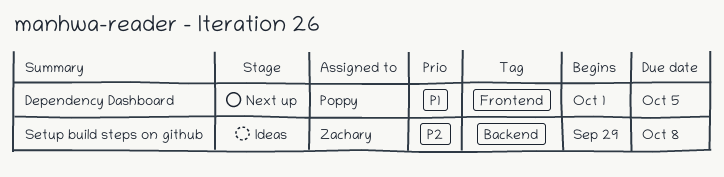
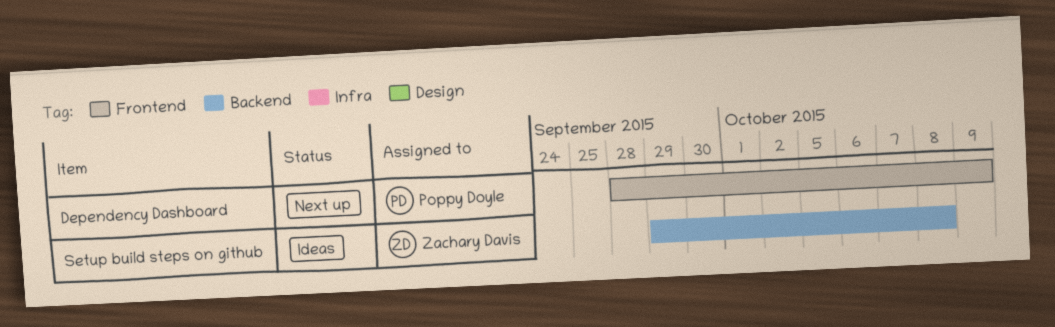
Dependency Dashboard, start: Oct 1 -> Sep 28
Dependency Dashboard, due: Oct 5 -> Oct 9

